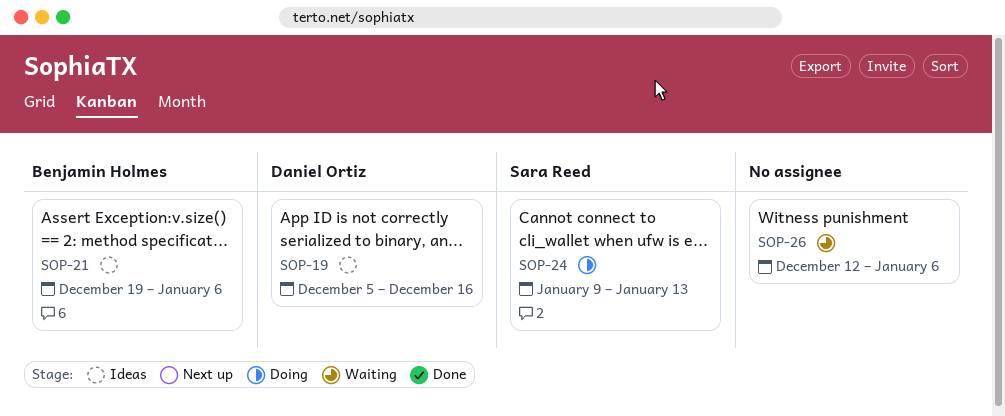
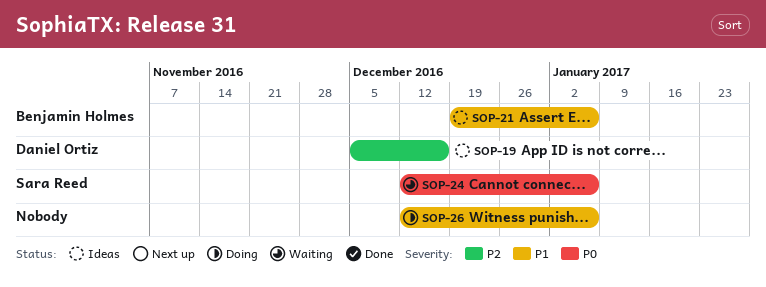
SOP-24, status: Doing -> Waiting
SOP-24, start: Jan 9 -> Dec 12
SOP-24, due: Jan 13 -> Jan 6
SOP-26, status: Waiting -> Doing

